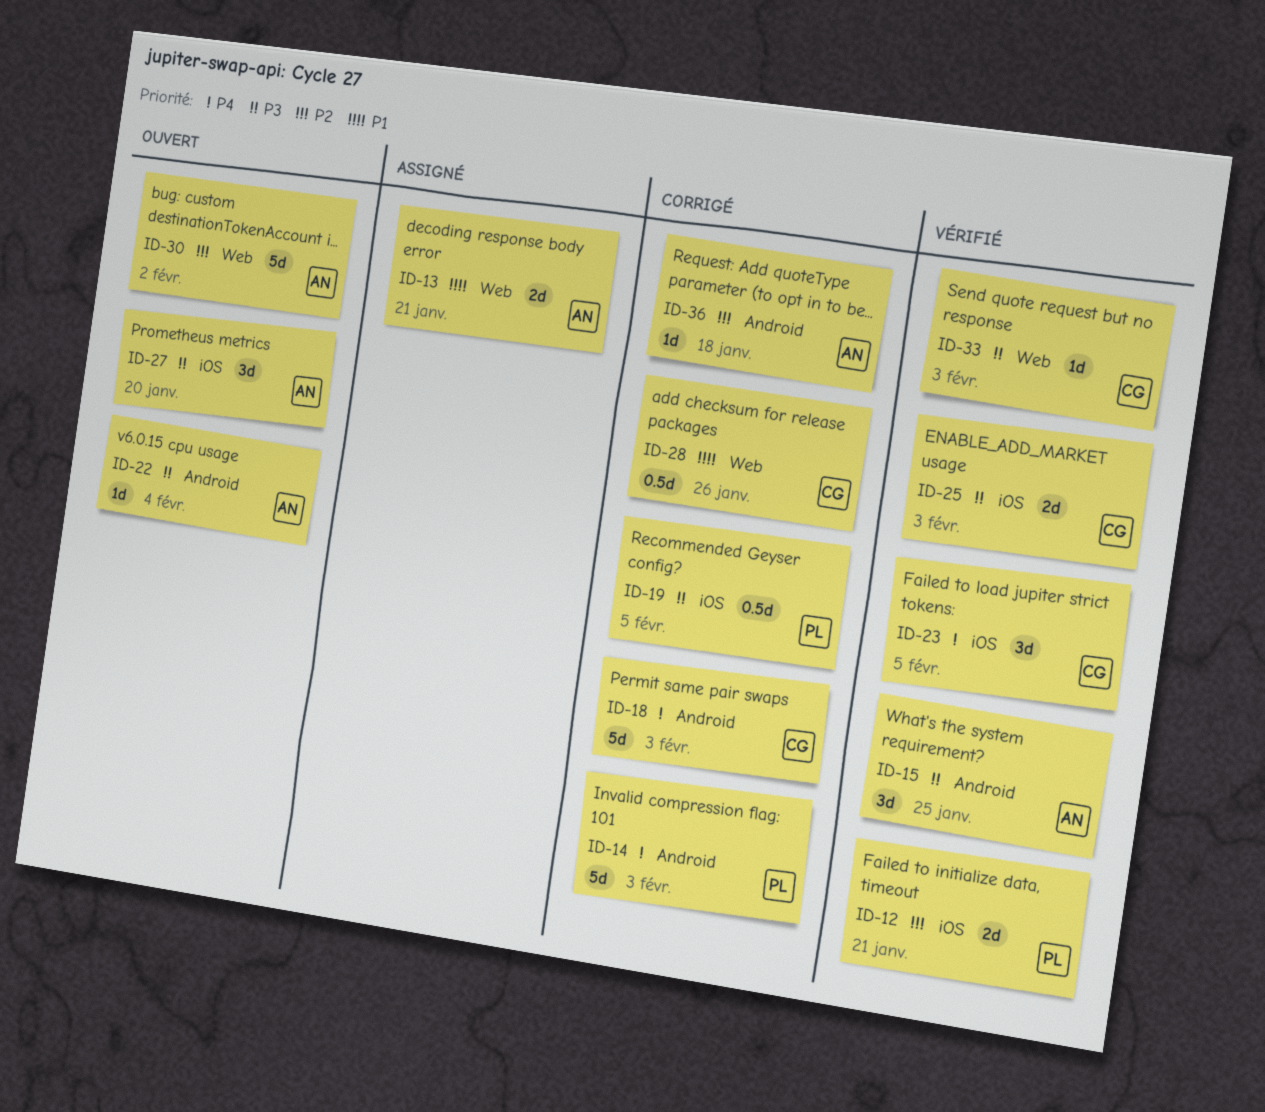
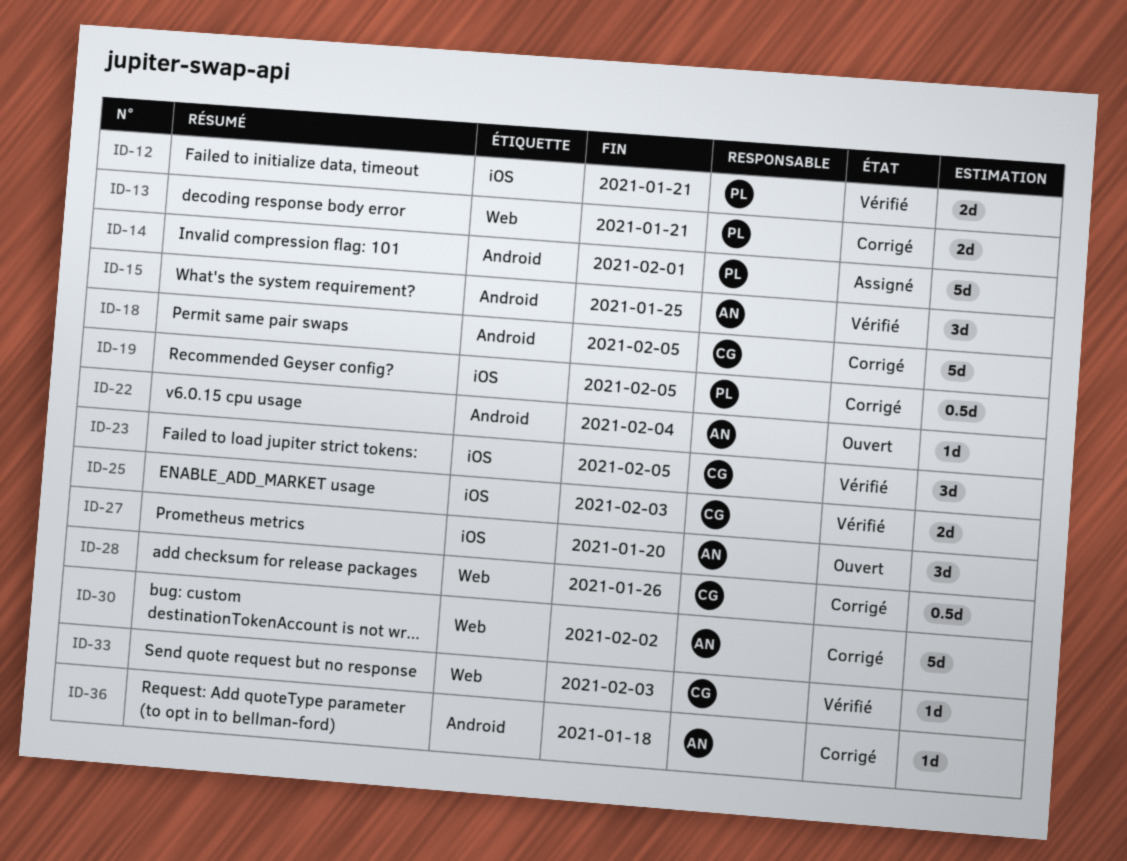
ID-13, status: Assigné -> Corrigé
ID-13, owner: AN -> PL
ID-14, status: Corrigé -> Assigné
ID-14, due: Feb 3 -> Feb 1
ID-18, due: Feb 3 -> Feb 5
ID-30, status: Ouvert -> Corrigé

